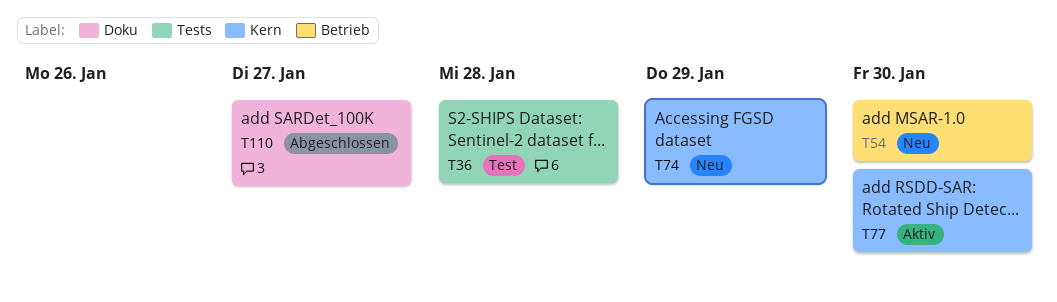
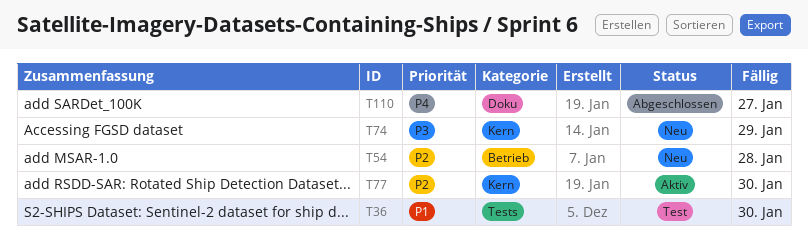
T36, due: Jan 28 -> Jan 30
T54, due: Jan 30 -> Jan 28

